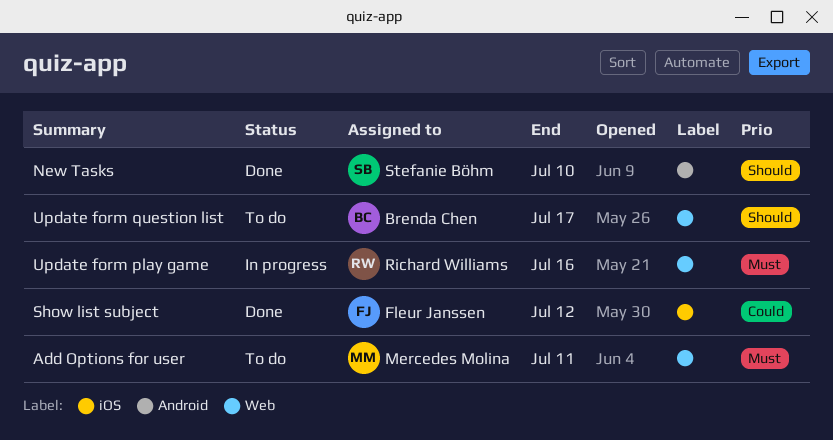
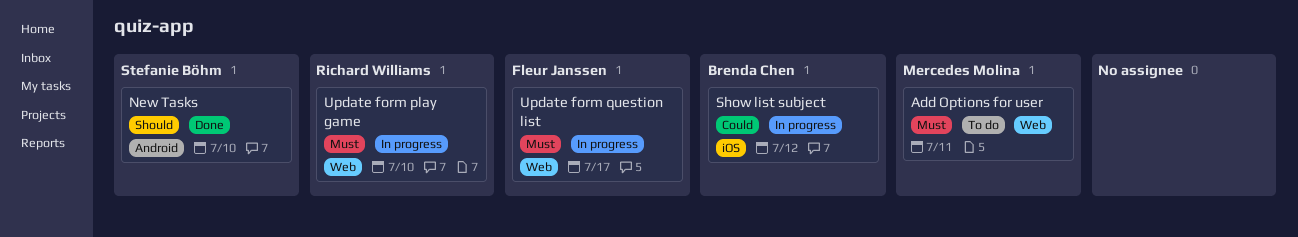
Show list subject, status: Done -> In progress
Show list subject, owner: Fleur Janssen -> Brenda Chen
Update form play game, due: Jul 16 -> Jul 10
Update form question list, status: To do -> In progress
Update form question list, owner: Brenda Chen -> Fleur Janssen
Update form question list, priority: Should -> Must

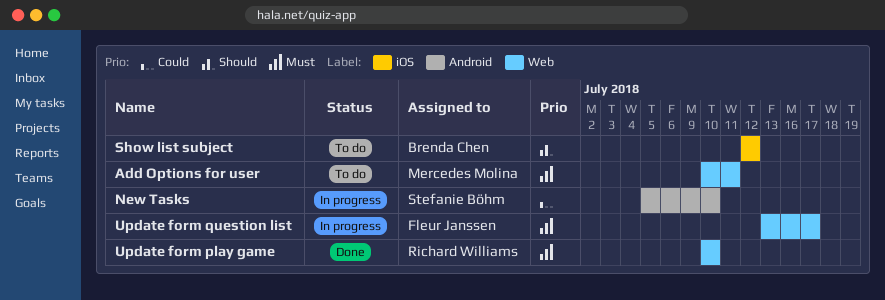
New Tasks, status: Done -> In progress
New Tasks, priority: Should -> Could
Show list subject, status: In progress -> To do
Show list subject, priority: Could -> Should
Update form play game, status: In progress -> Done

